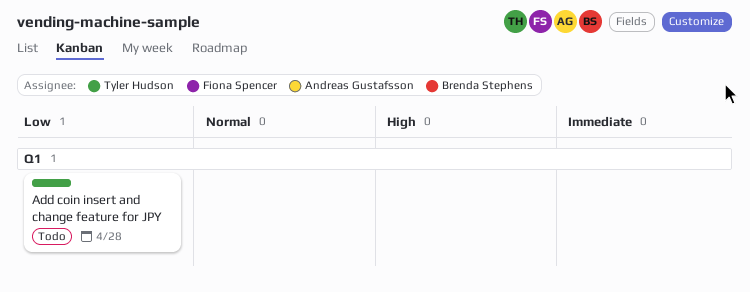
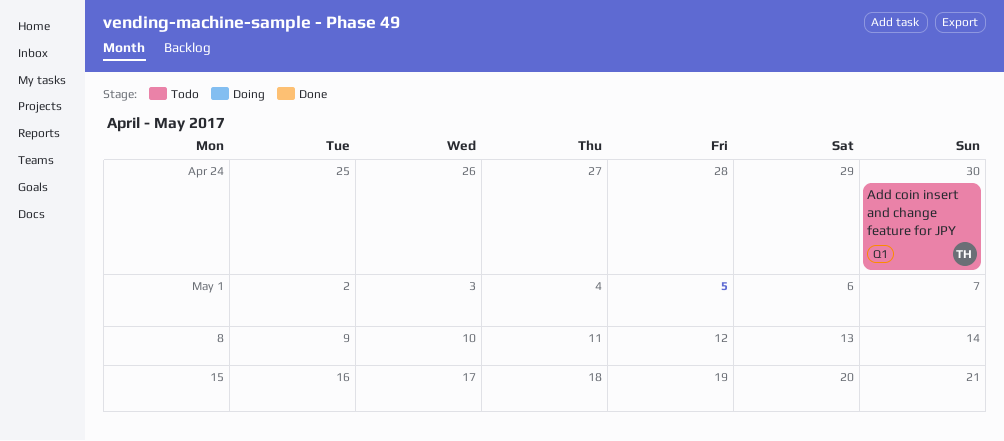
Add coin insert and change feature for JPY, due: Apr 28 -> Apr 30

